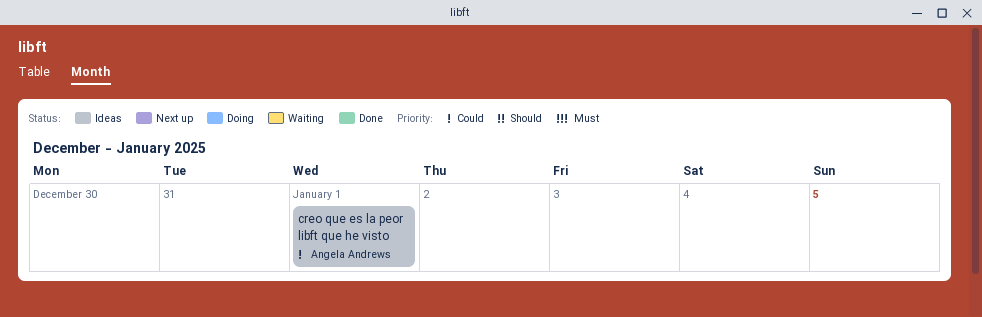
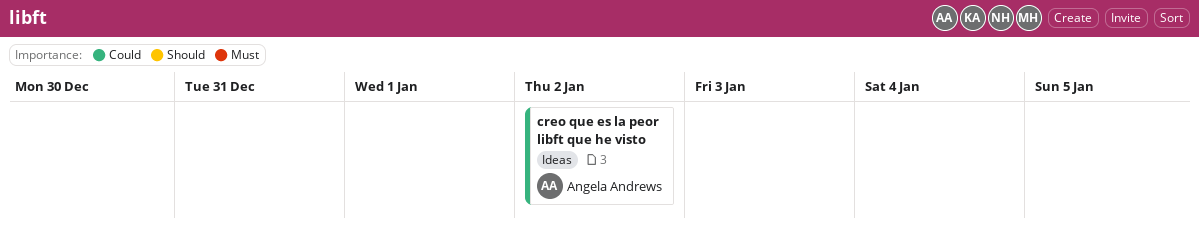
creo que es la peor libft que he visto, due: Jan 1 -> Jan 2

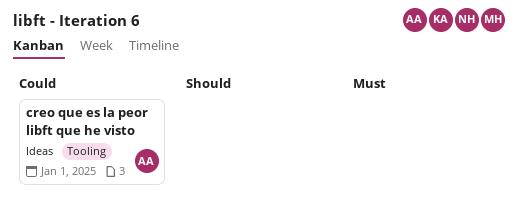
creo que es la peor libft que he visto, due: Jan 2 -> Jan 1

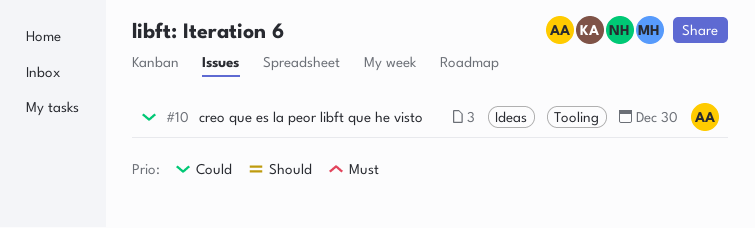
creo que es la peor libft que he visto, due: Jan 1 -> Dec 30

